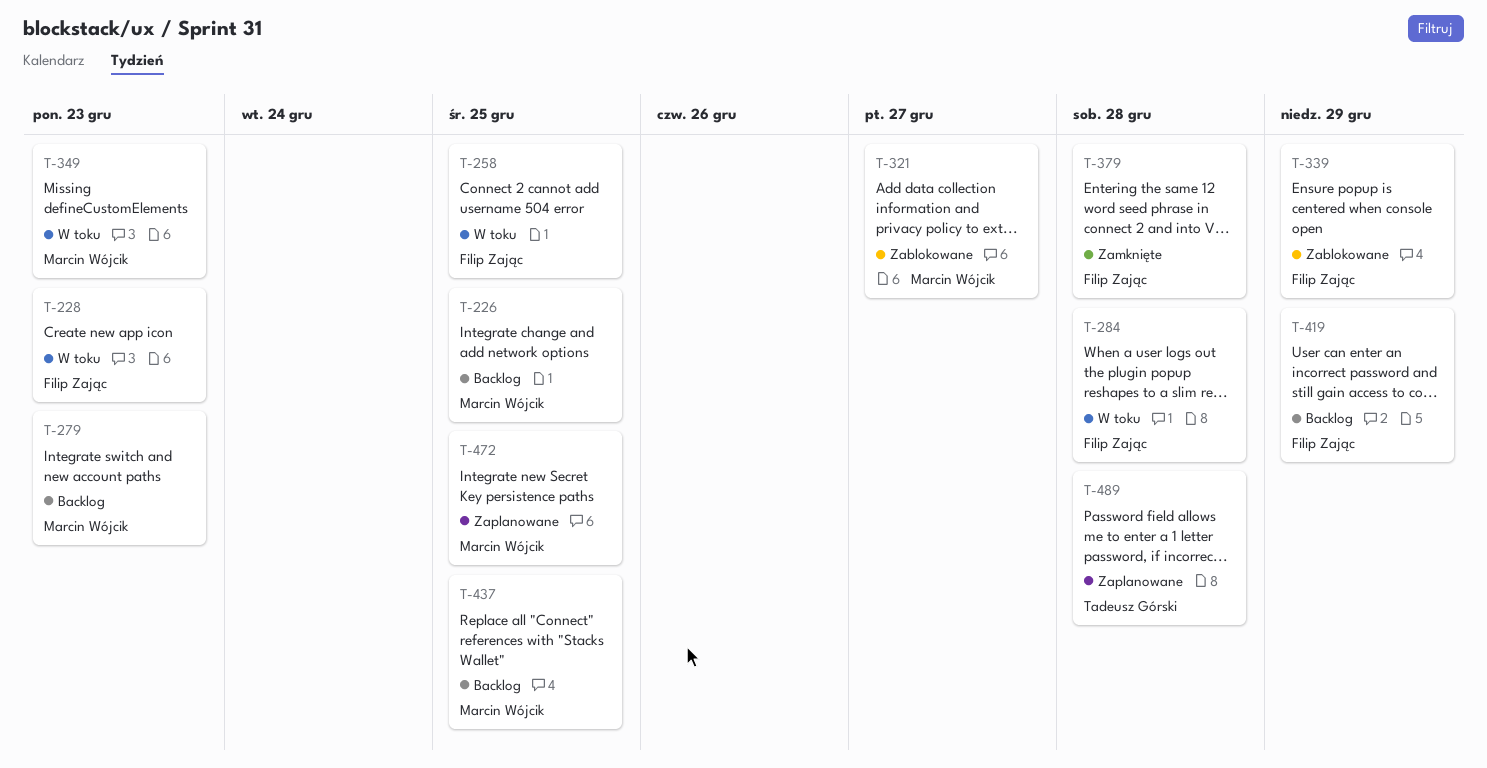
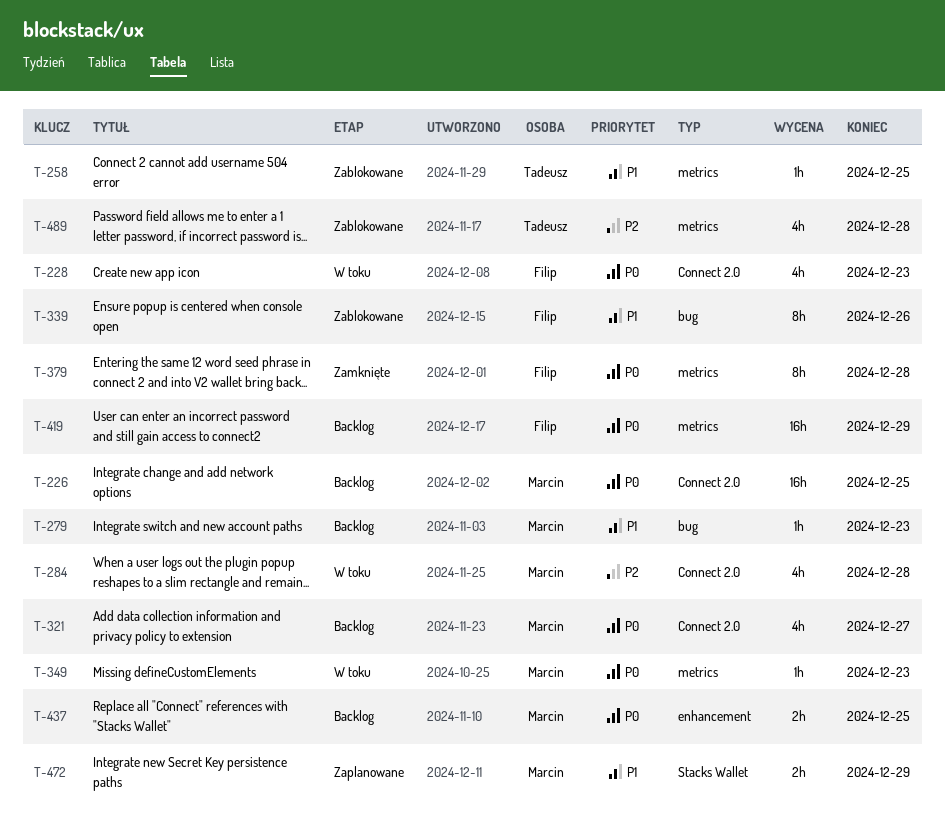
T-258, status: W toku -> Zablokowane
T-258, owner: Filip Zając -> Tadeusz Górski
T-284, owner: Filip Zając -> Marcin Wójcik
T-321, status: Zablokowane -> Backlog
T-339, due: Dec 29 -> Dec 26
T-472, due: Dec 25 -> Dec 29
T-489, status: Zaplanowane -> Zablokowane

